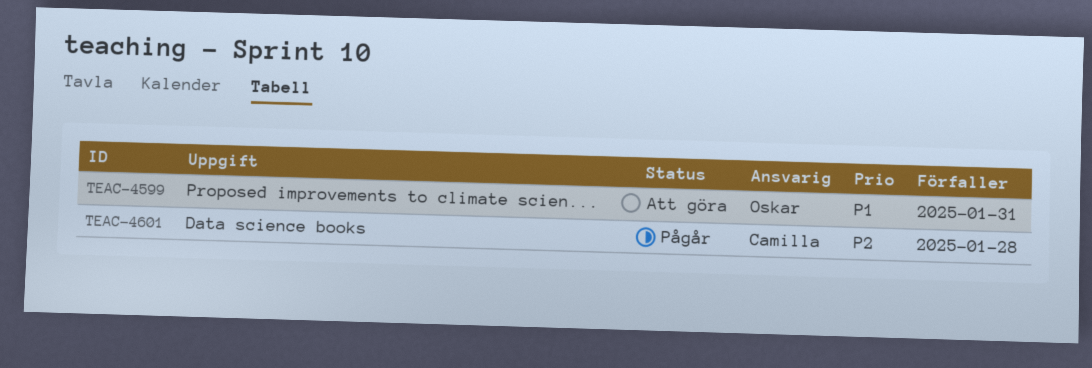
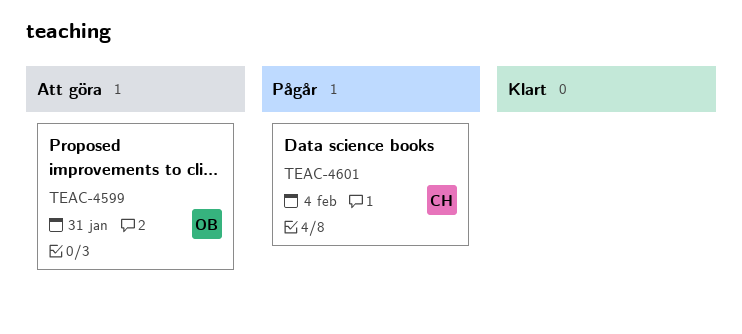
TEAC-4601, due: Jan 28 -> Feb 4

